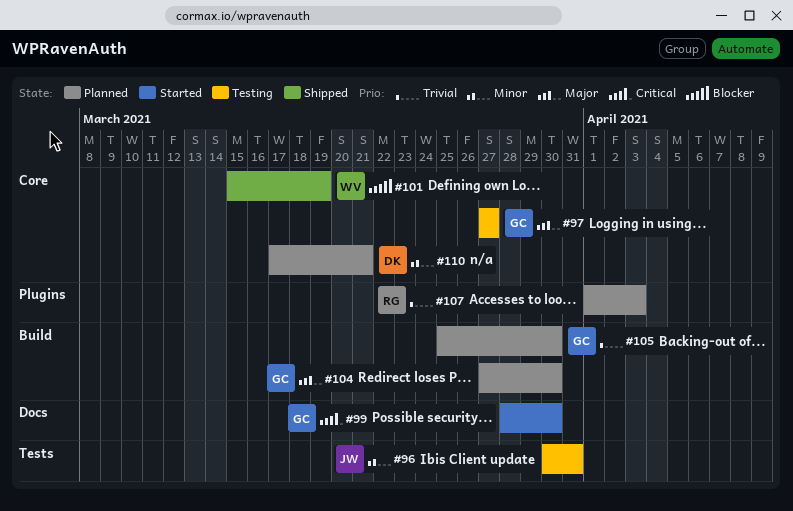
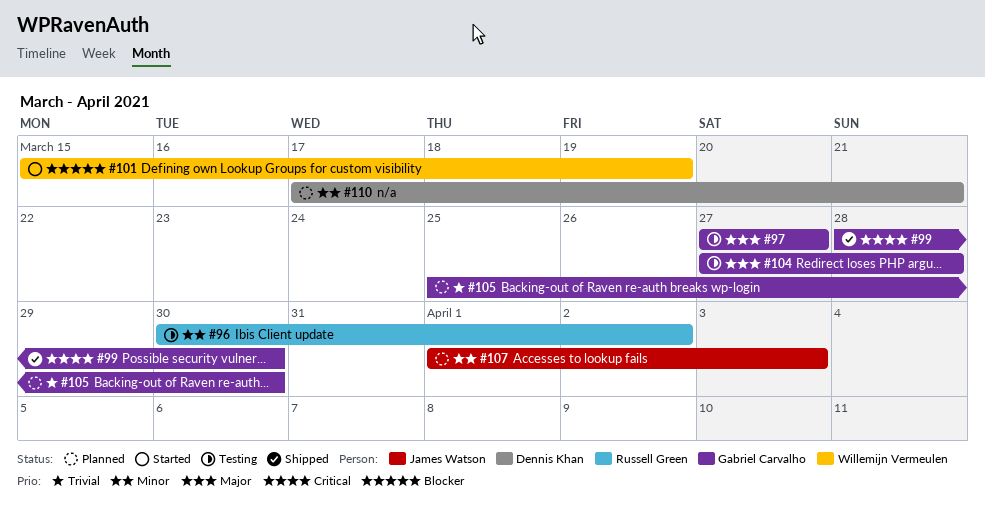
#96, owner: James Watson -> Russell Green
#96, due: Mar 31 -> Apr 2
#99, status: Started -> Shipped
#101, status: Shipped -> Started
#104, status: Planned -> Testing
#104, due: Mar 30 -> Mar 28
#107, owner: Russell Green -> James Watson
#107, priority: Trivial -> Minor

